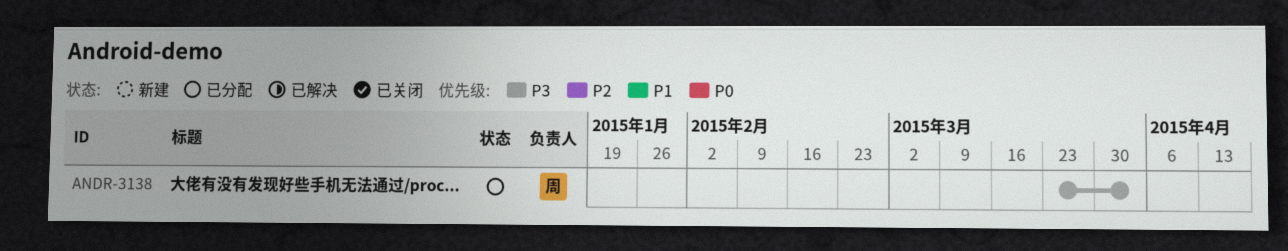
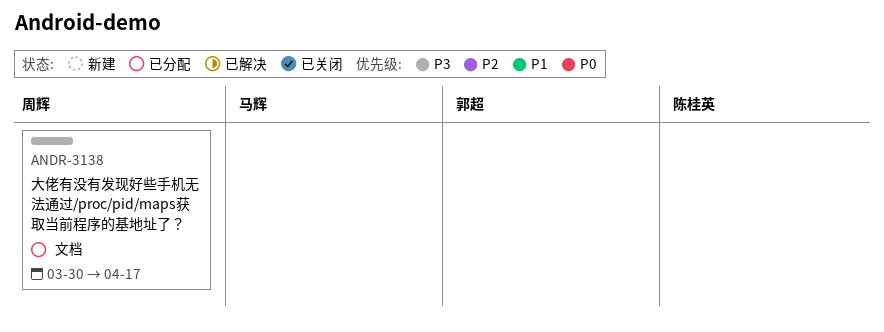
ANDR-3138, start: Mar 23 -> Mar 30
ANDR-3138, due: Apr 3 -> Apr 17

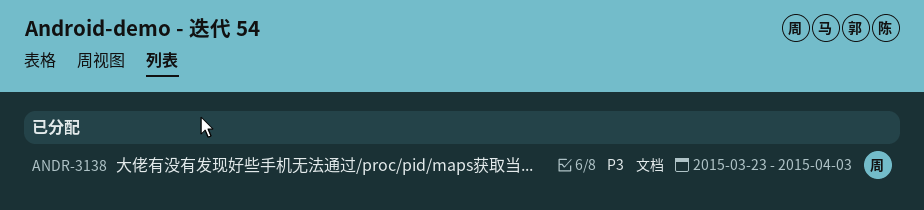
ANDR-3138, start: Mar 30 -> Mar 23
ANDR-3138, due: Apr 17 -> Apr 3

